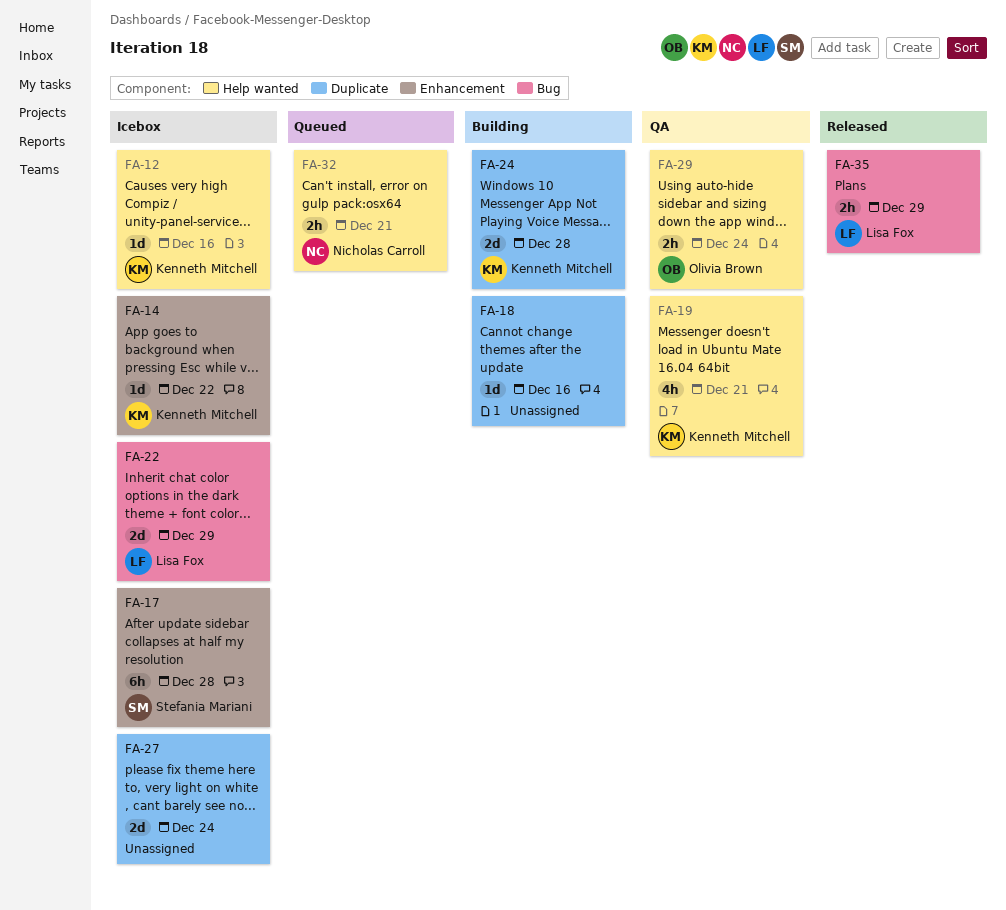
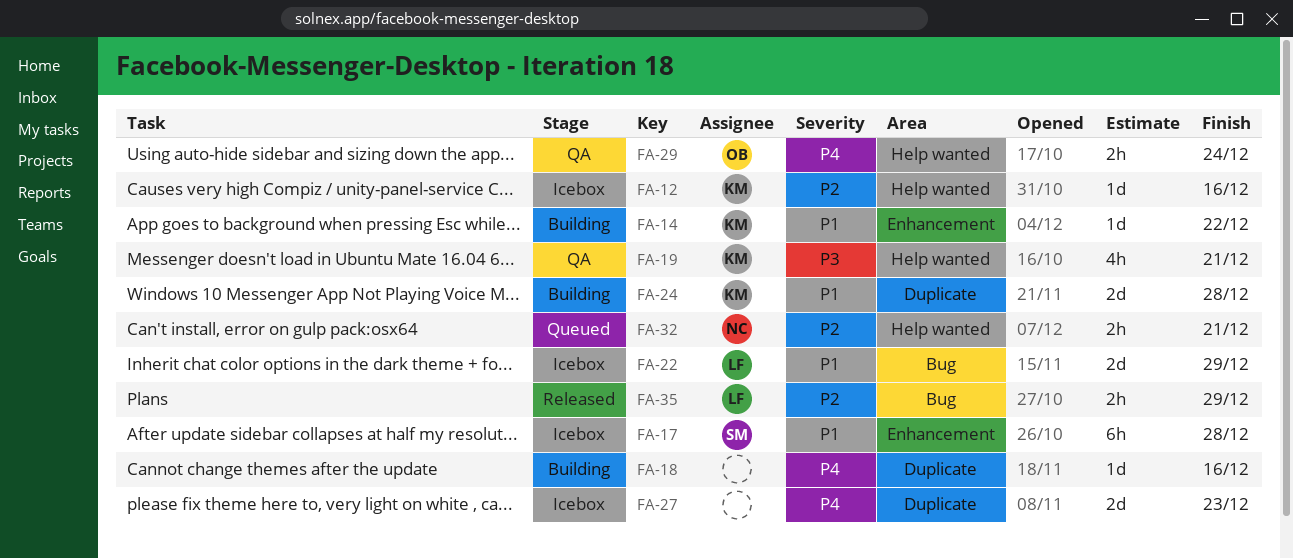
FA-14, status: Icebox -> Building
FA-27, due: Dec 24 -> Dec 23

